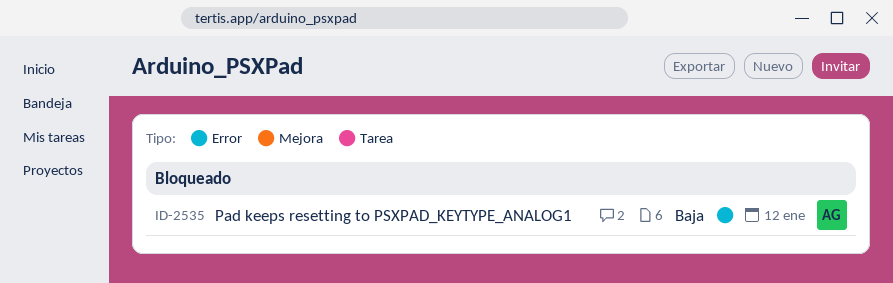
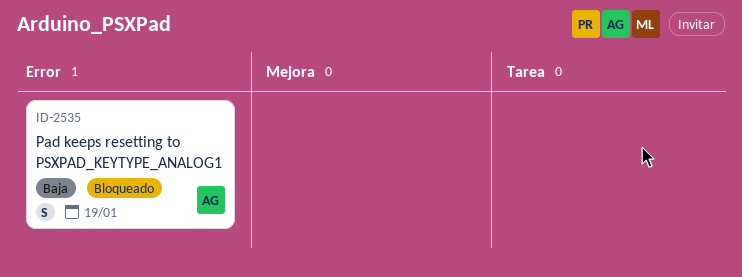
ID-2535, due: Jan 12 -> Jan 19

